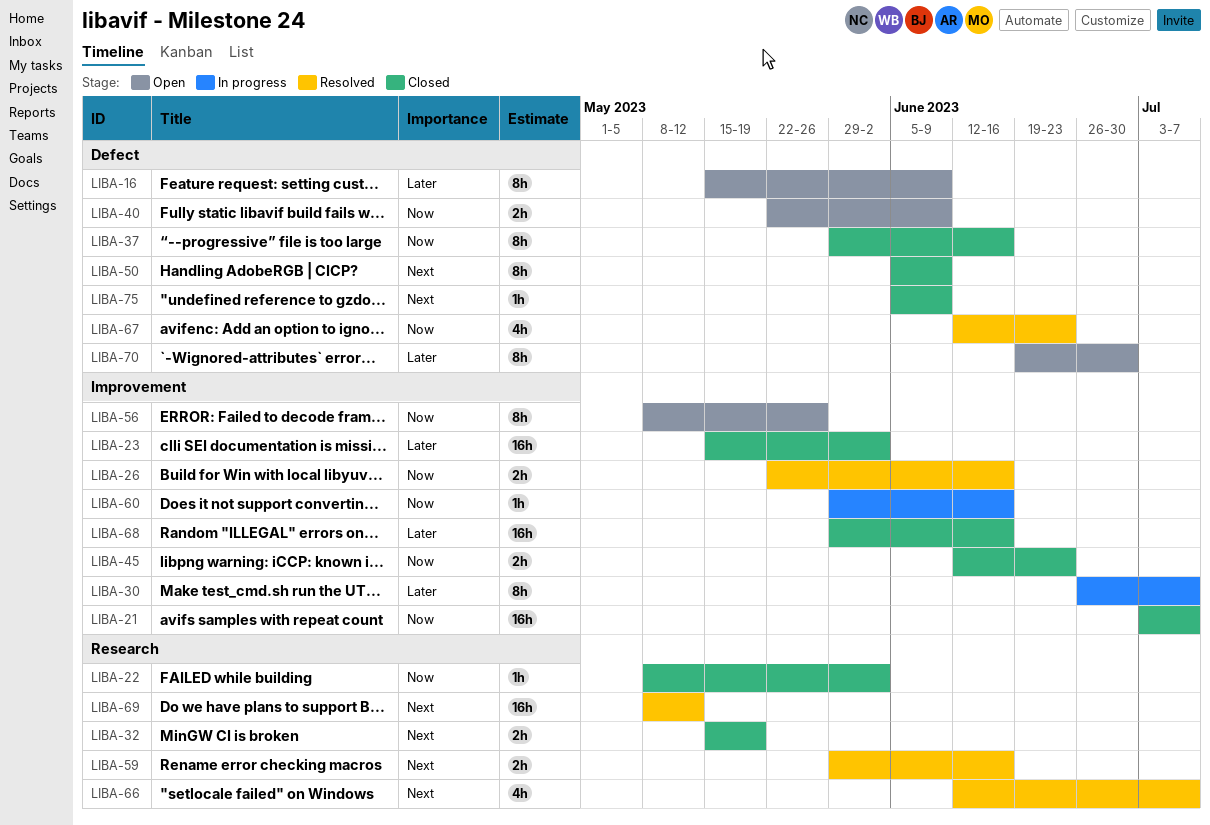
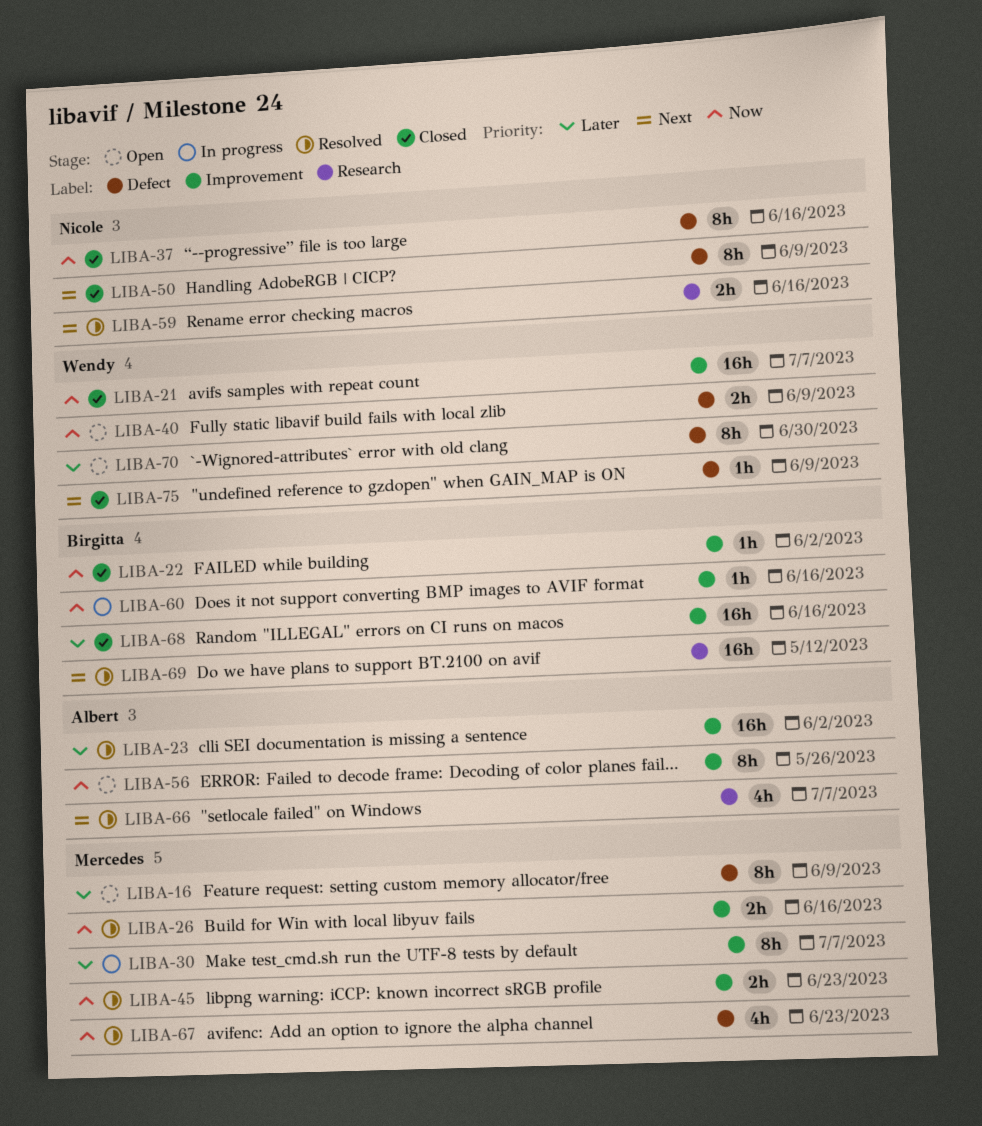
LIBA-22, label: Research -> Improvement
LIBA-23, status: Closed -> Resolved
LIBA-32: present -> none
LIBA-45, status: Closed -> Resolved

